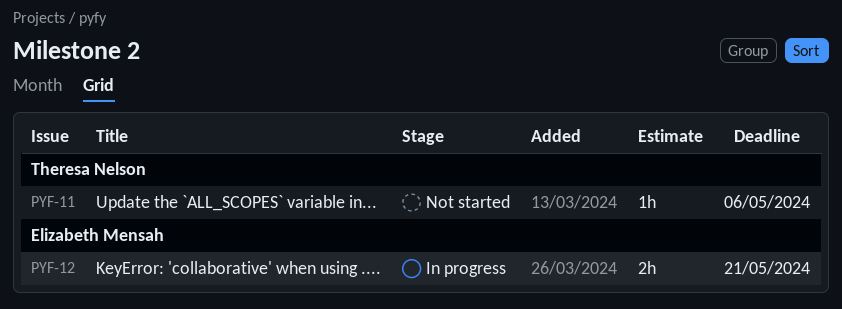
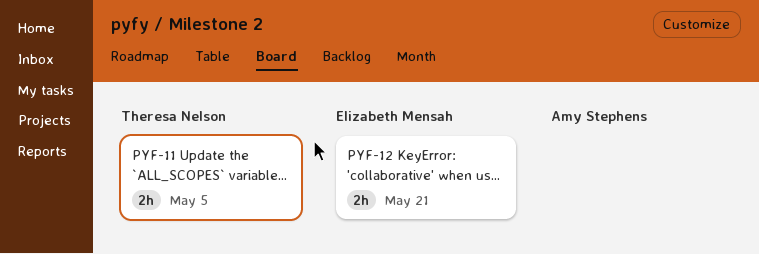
PYF-11, estimate: 1h -> 2h
PYF-11, due: May 6 -> May 5

